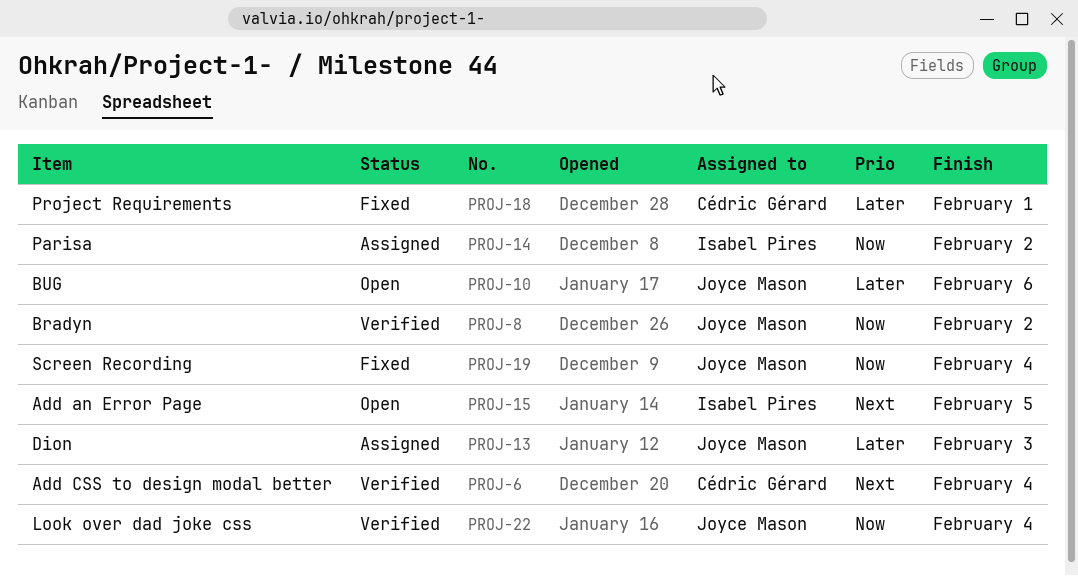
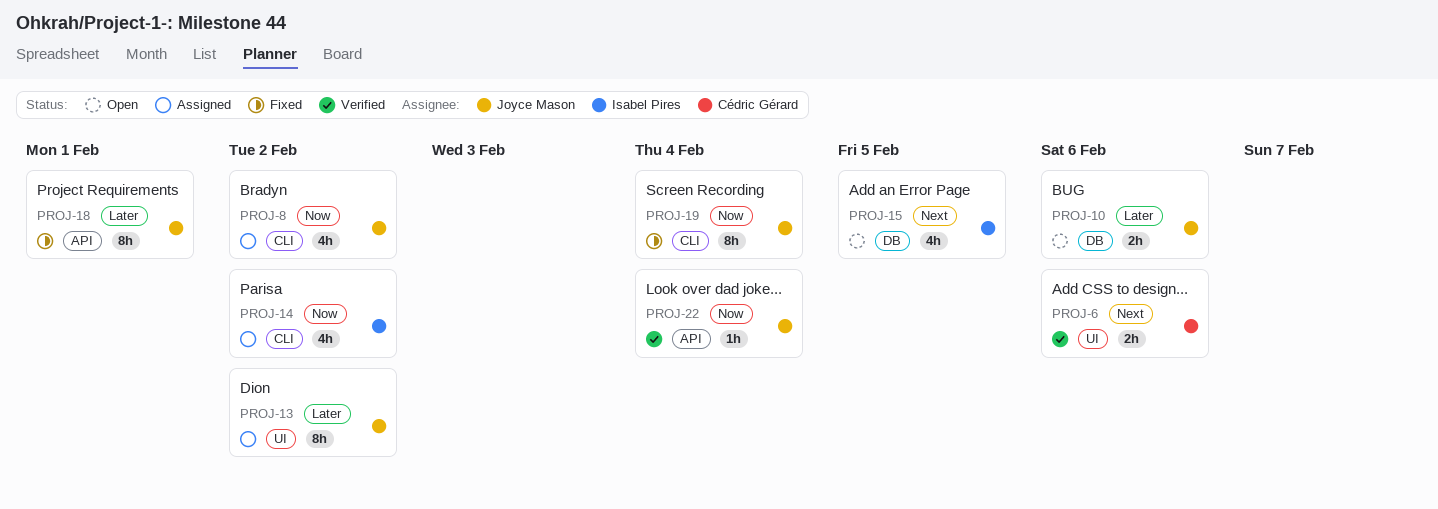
PROJ-6, due: Feb 4 -> Feb 6
PROJ-8, status: Verified -> Assigned
PROJ-13, due: Feb 3 -> Feb 2
PROJ-18, owner: Cédric Gérard -> Joyce Mason

